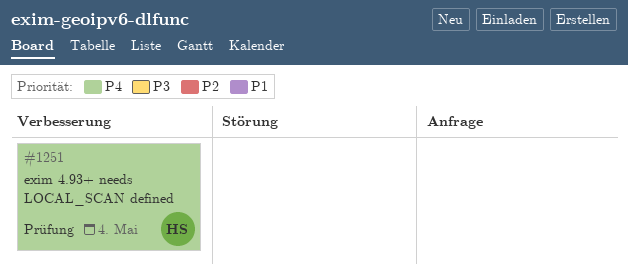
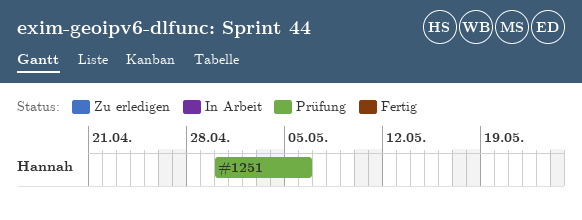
#1251, due: May 4 -> May 6

